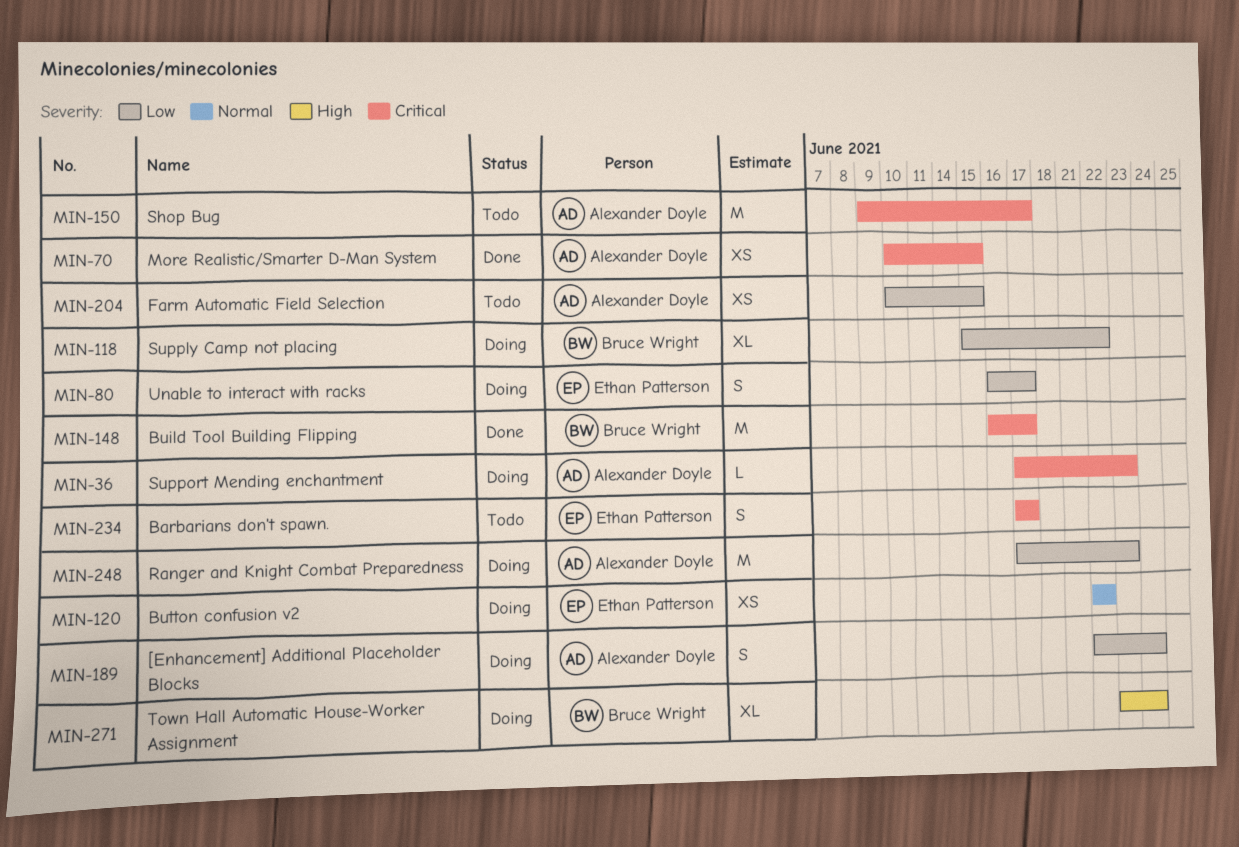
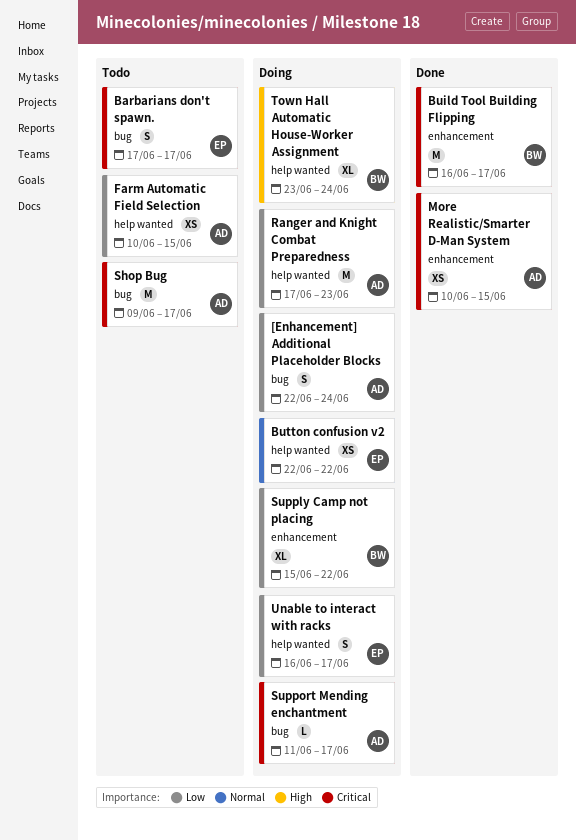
Support Mending enchantment, start: Jun 17 -> Jun 11
Support Mending enchantment, due: Jun 23 -> Jun 17

